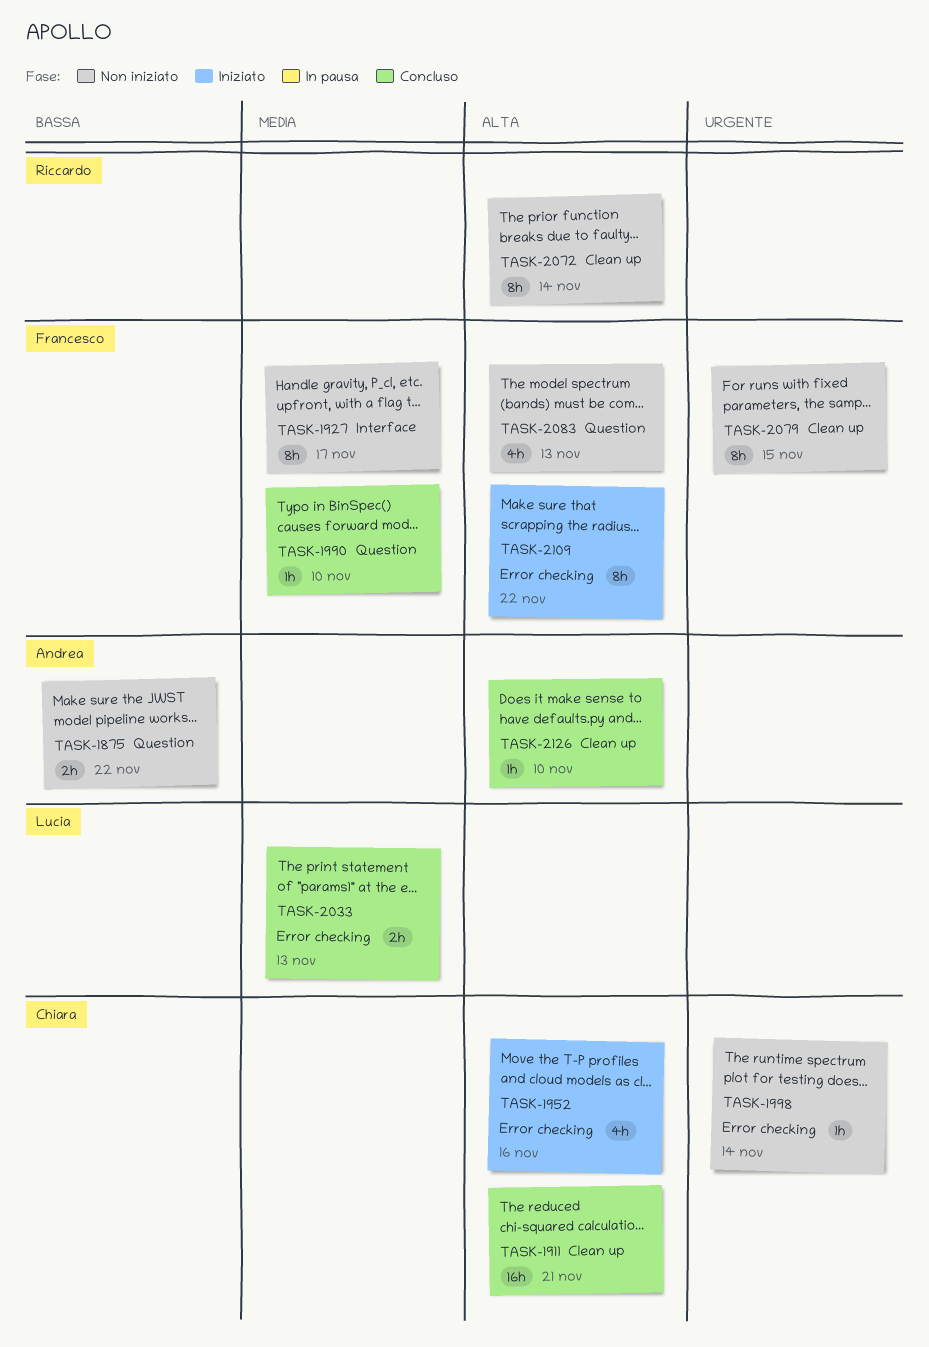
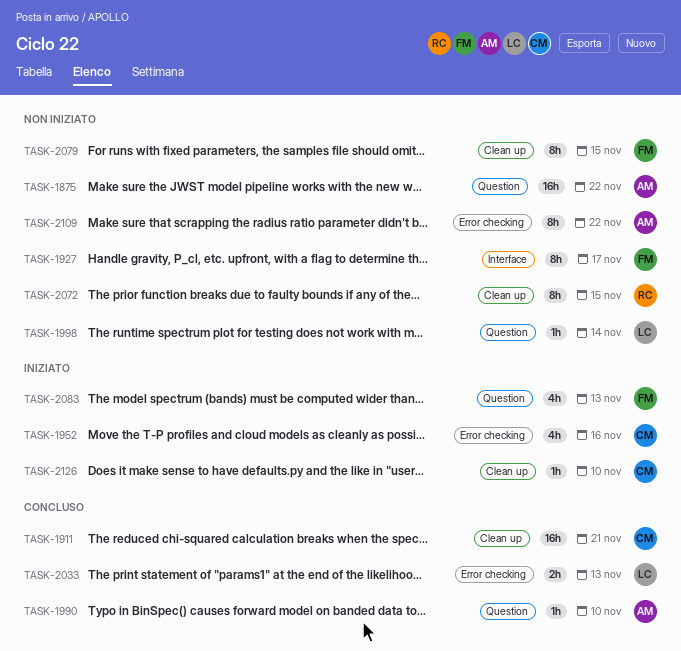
TASK-1875, estimate: 2h -> 16h
TASK-1990, owner: Francesco -> Andrea
TASK-1998, owner: Chiara -> Lucia
TASK-1998, label: Error checking -> Question
TASK-2072, due: Nov 14 -> Nov 15
TASK-2083, status: Non iniziato -> Iniziato
TASK-2109, status: Iniziato -> Non iniziato
TASK-2109, owner: Francesco -> Andrea
TASK-2126, status: Concluso -> Iniziato
TASK-2126, owner: Andrea -> Chiara

